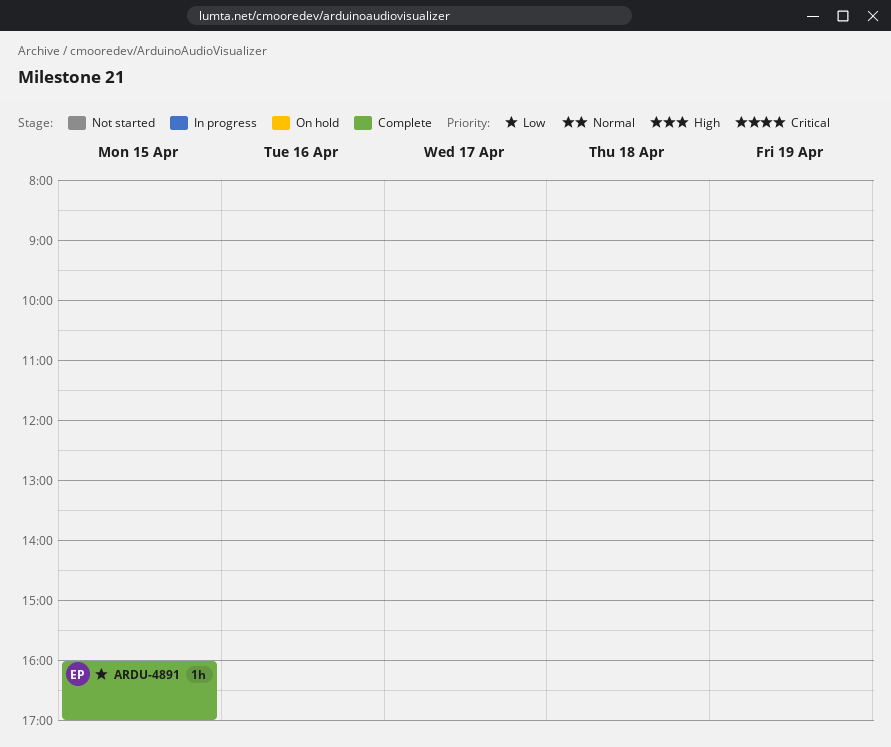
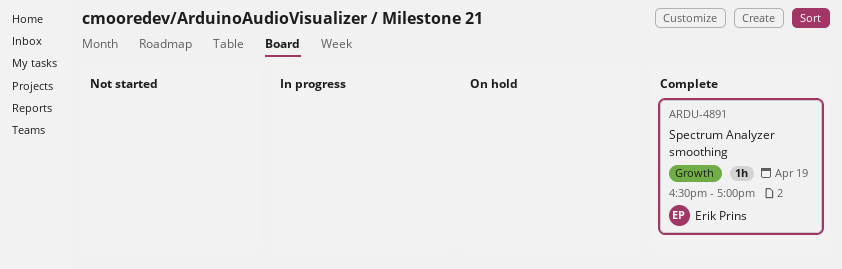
ARDU-4891, day: Apr 15 -> Apr 19
ARDU-4891, begins: 16:00 -> 16:30

